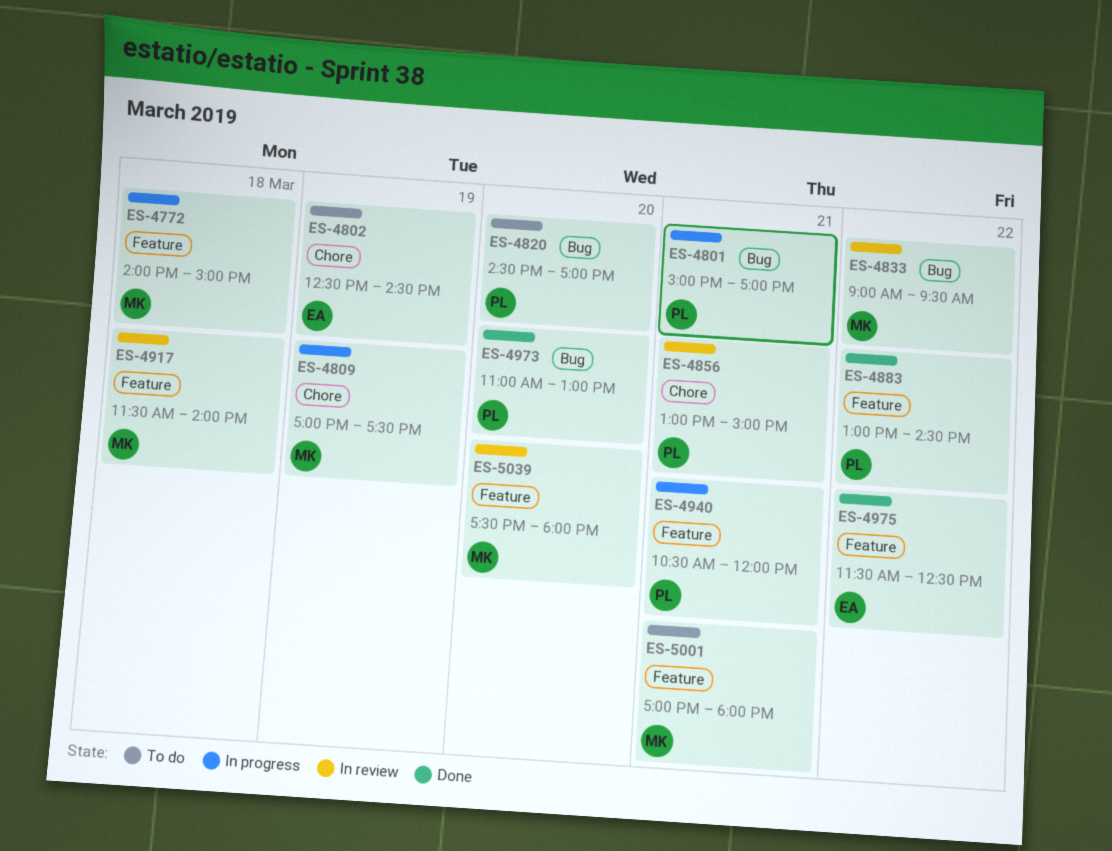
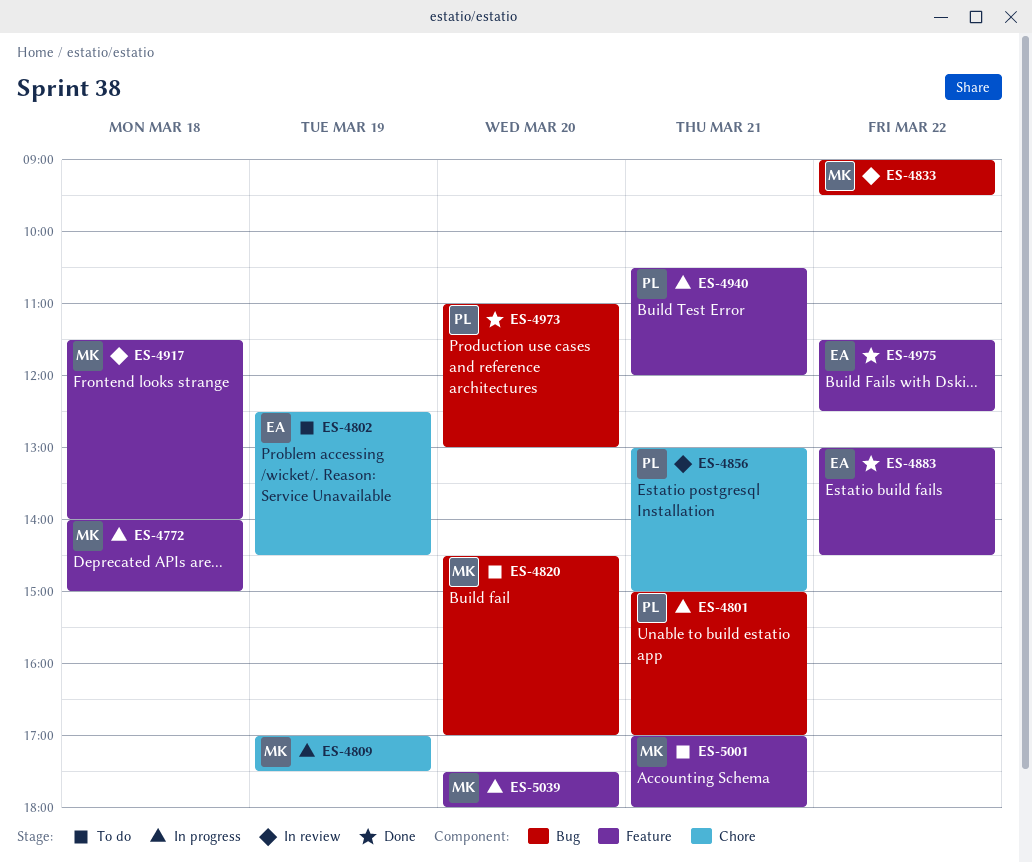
ES-4820, owner: PL -> MK
ES-4883, owner: PL -> EA
ES-5039, status: In review -> In progress

